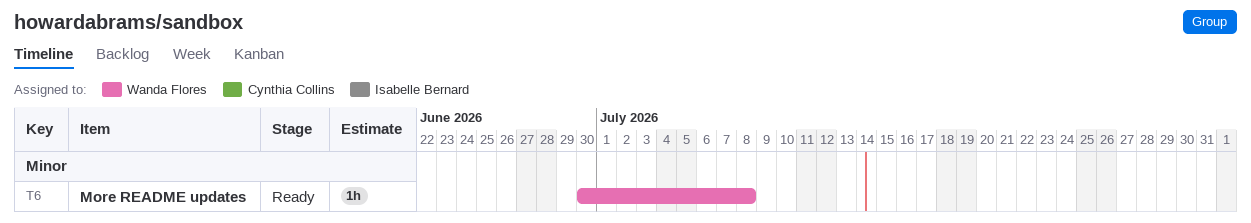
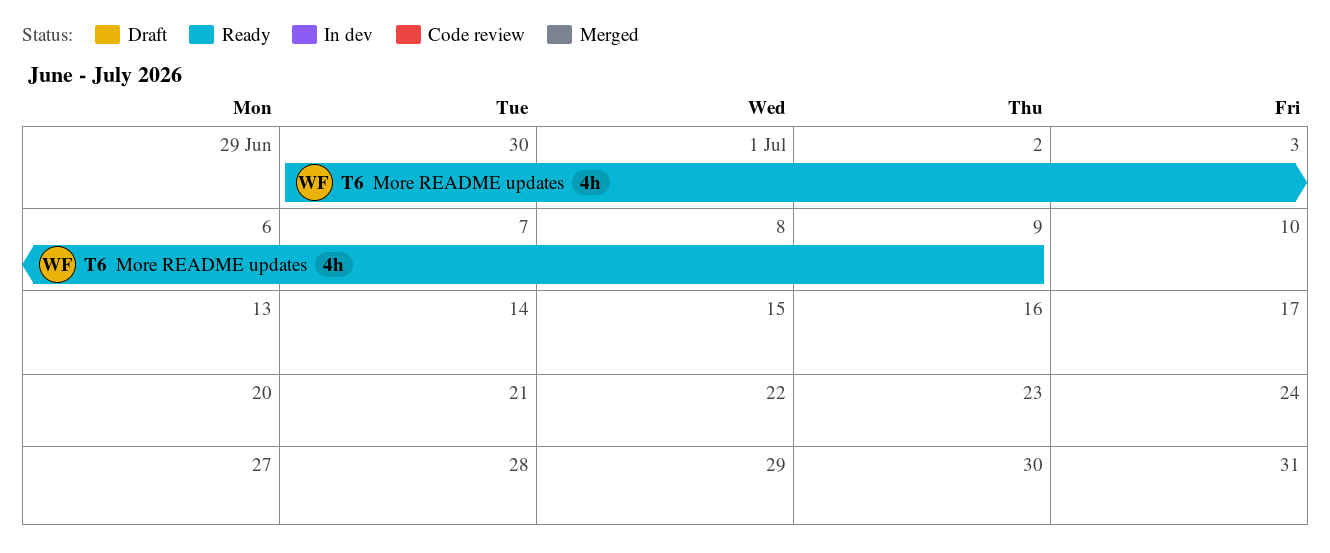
T6, estimate: 1h -> 4h
T6, due: Jul 8 -> Jul 9

